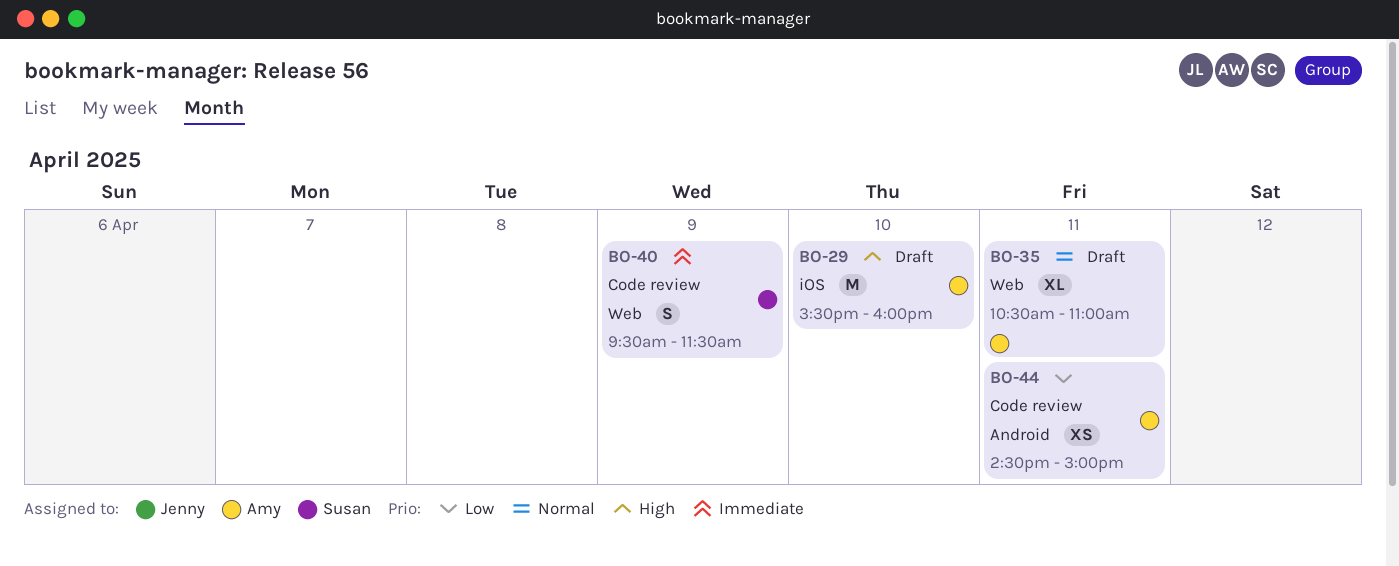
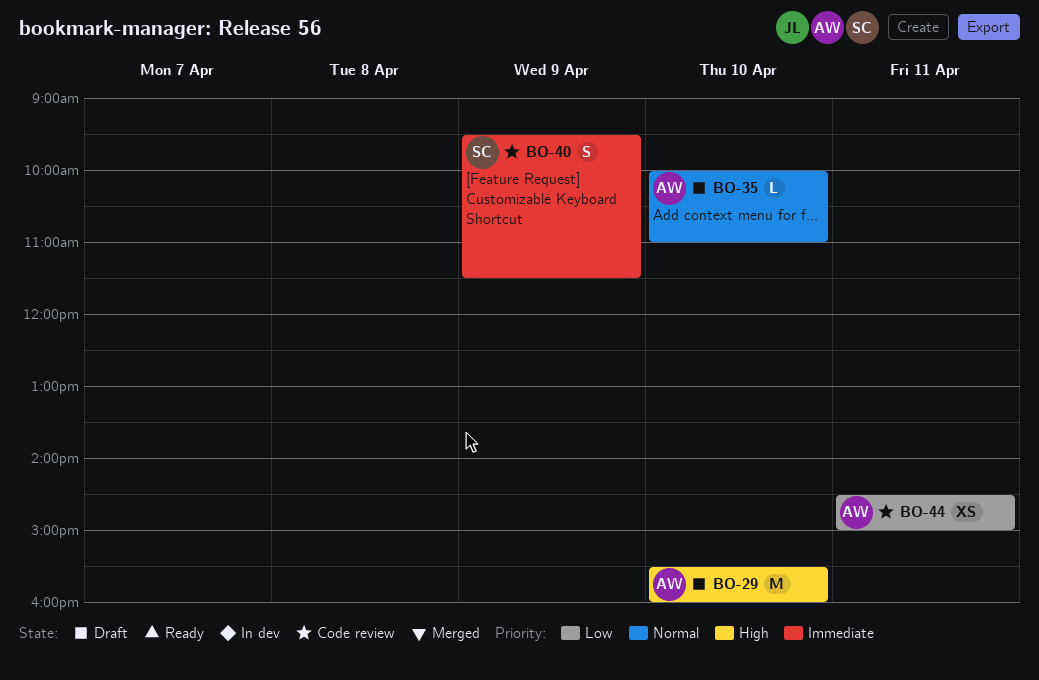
BO-35, estimate: XL -> L
BO-35, day: Apr 11 -> Apr 10
BO-35, begins: 10:30 -> 10:00

